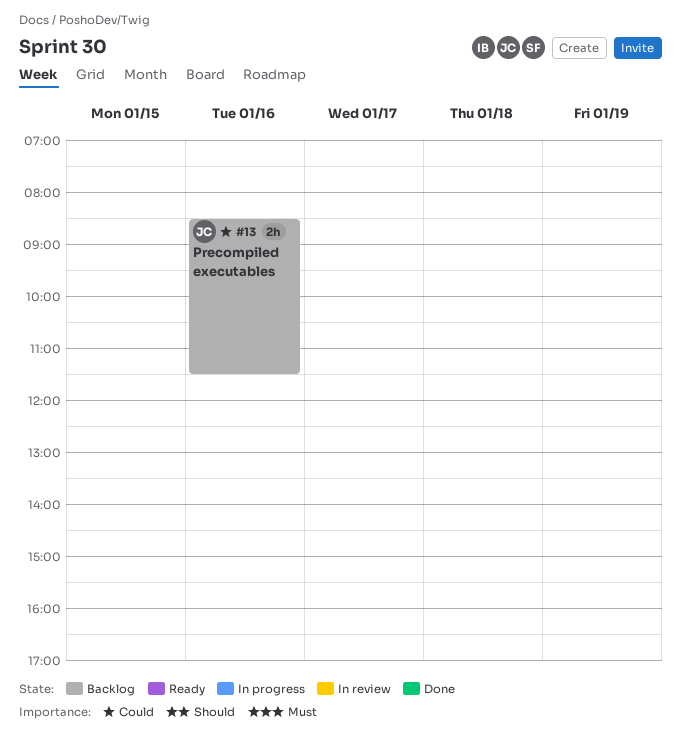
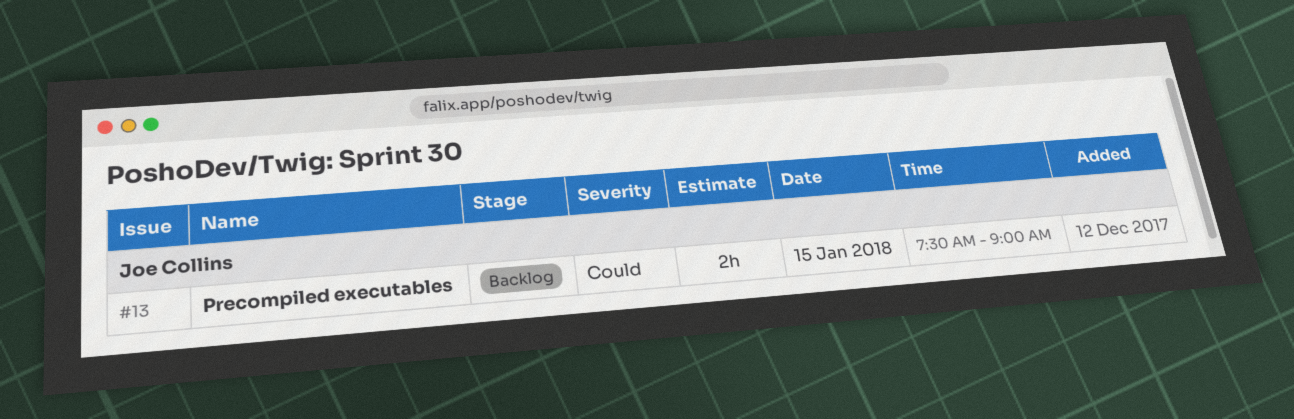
#13, day: Jan 16 -> Jan 15
#13, begins: 08:30 -> 07:30
#13, ends: 11:30 -> 09:00

